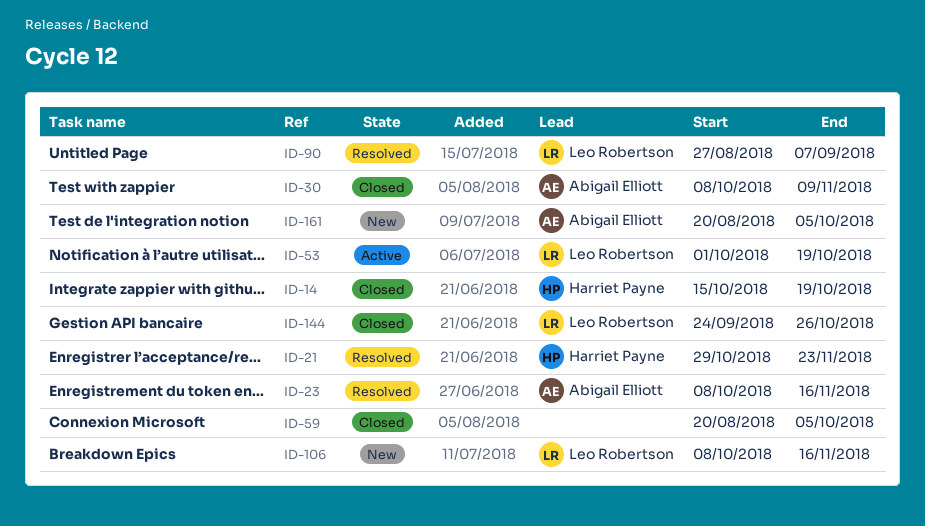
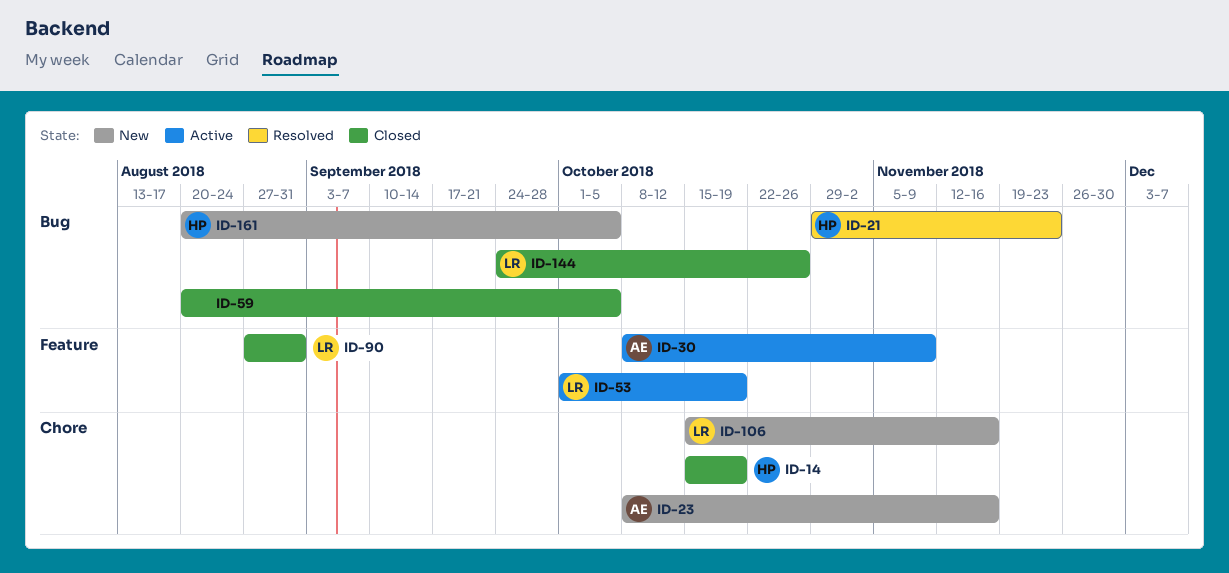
ID-23, status: Resolved -> New
ID-30, status: Closed -> Active
ID-90, status: Resolved -> Closed
ID-90, due: Sep 7 -> Aug 31
ID-106, start: Oct 8 -> Oct 15
ID-161, owner: Abigail Elliott -> Harriet Payne

